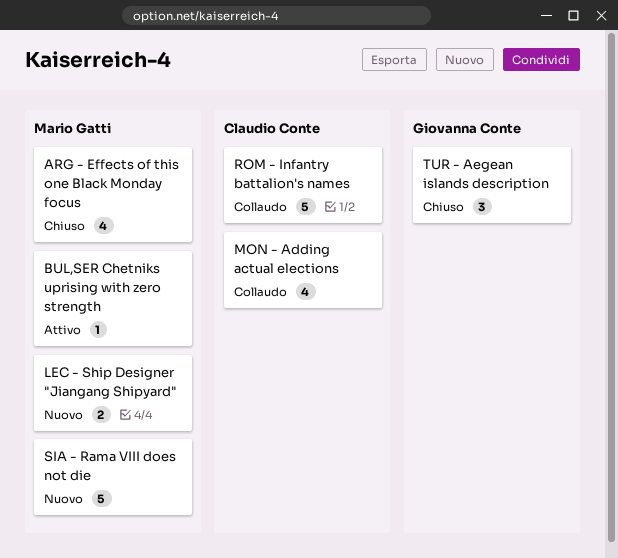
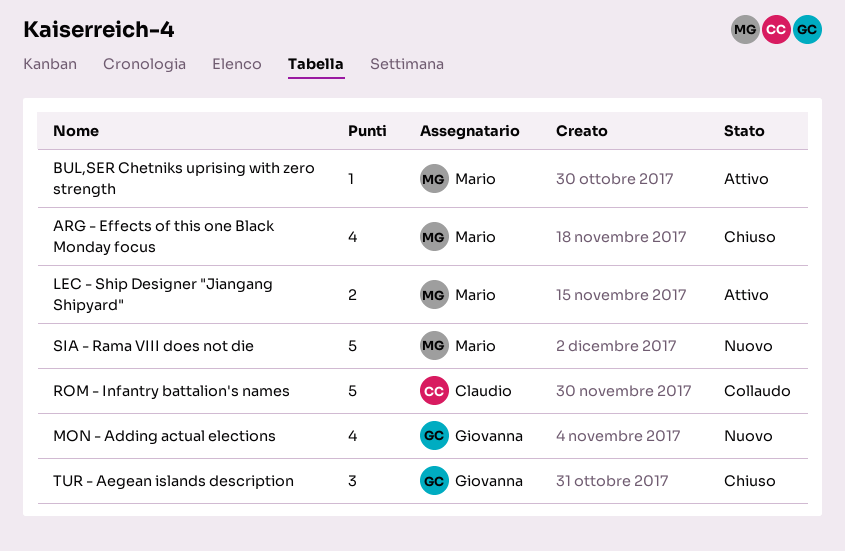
LEC - Ship Designer "Jiangang Shipyard", status: Nuovo -> Attivo
MON - Adding actual elections, status: Collaudo -> Nuovo
MON - Adding actual elections, owner: Claudio Conte -> Giovanna Conte

